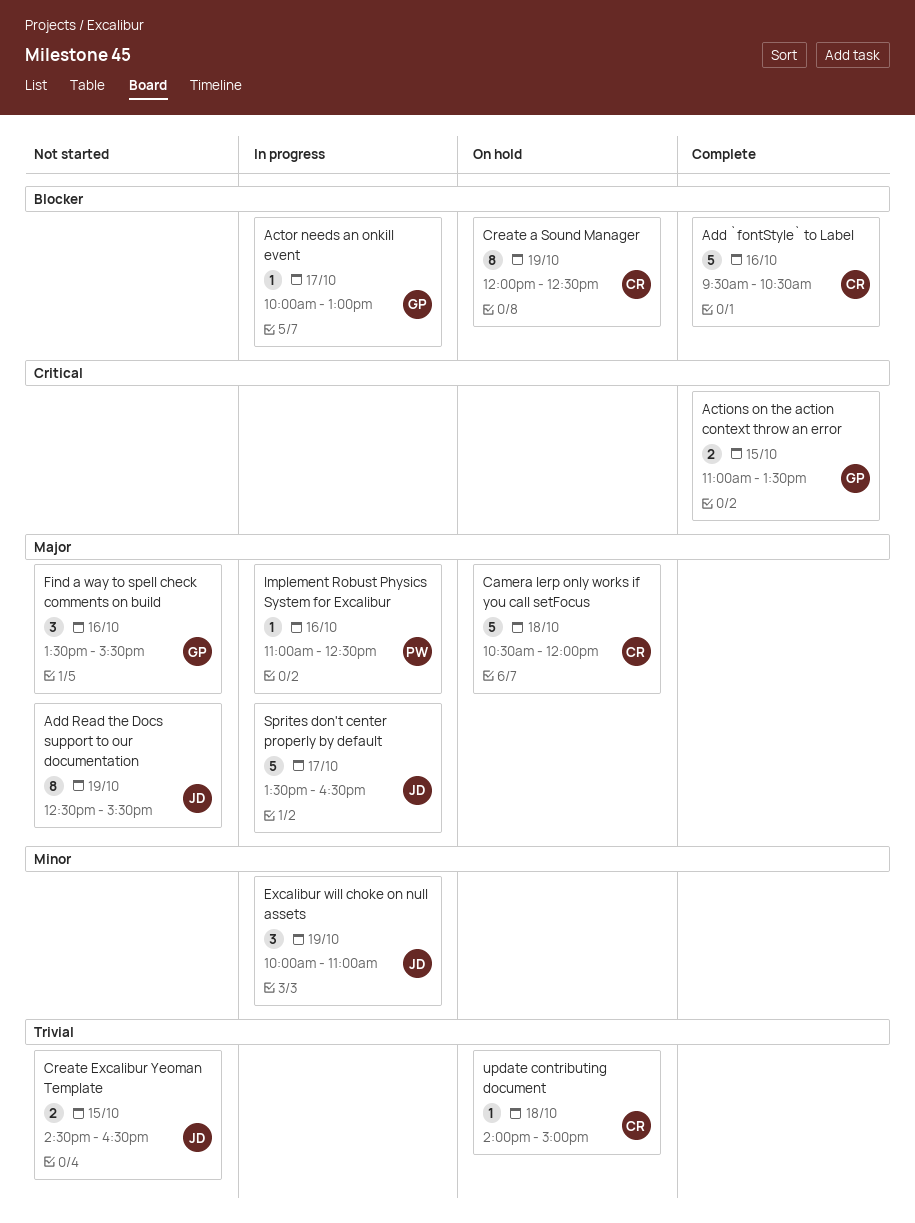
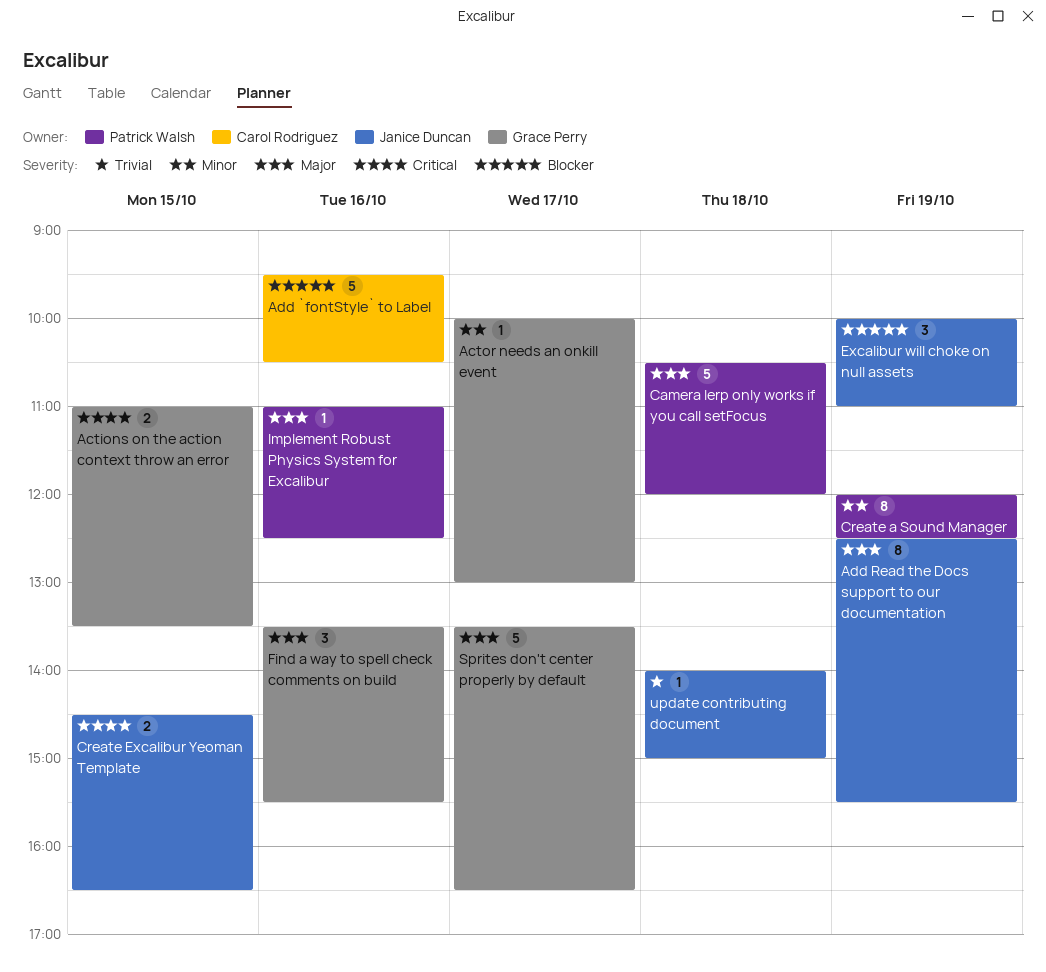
Actor needs an onkill event, priority: Blocker -> Minor
Camera lerp only works if you call setFocus, owner: Carol Rodriguez -> Patrick Walsh
Create a Sound Manager, owner: Carol Rodriguez -> Patrick Walsh
Create a Sound Manager, priority: Blocker -> Minor
Create Excalibur Yeoman Template, priority: Trivial -> Critical
Excalibur will choke on null assets, priority: Minor -> Blocker
Sprites don't center properly by default, owner: Janice Duncan -> Grace Perry
update contributing document, owner: Carol Rodriguez -> Janice Duncan

